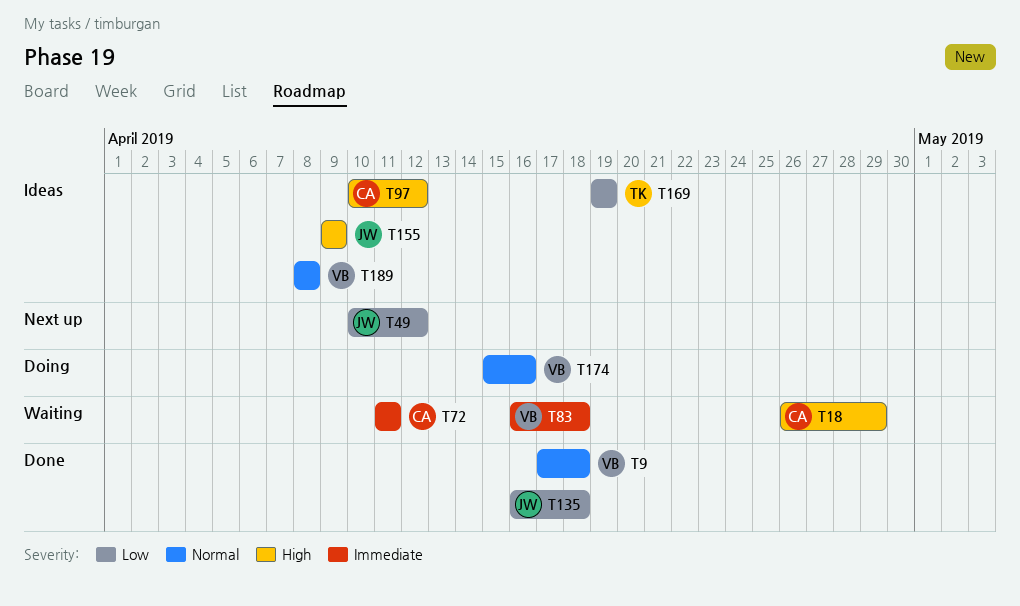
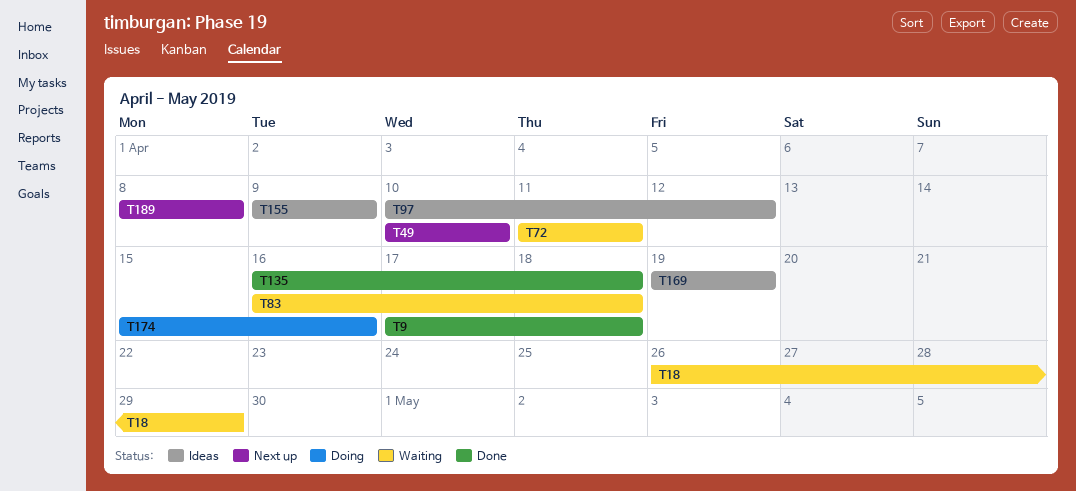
T49, due: Apr 12 -> Apr 10
T189, status: Ideas -> Next up

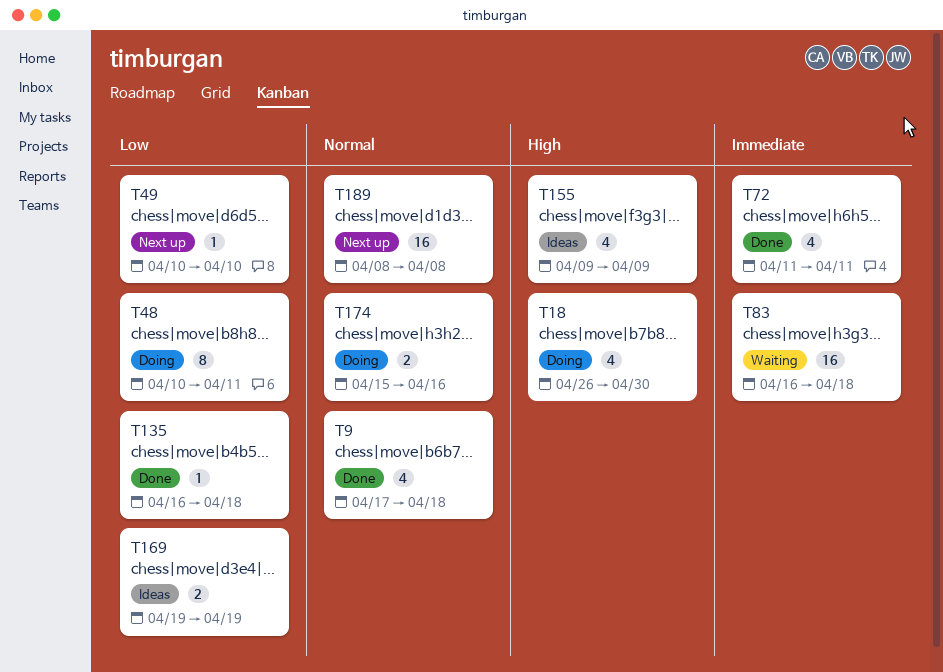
T18, status: Waiting -> Doing
T18, due: Apr 29 -> Apr 30
T48: none -> present
T72, status: Waiting -> Done
T97: present -> none

